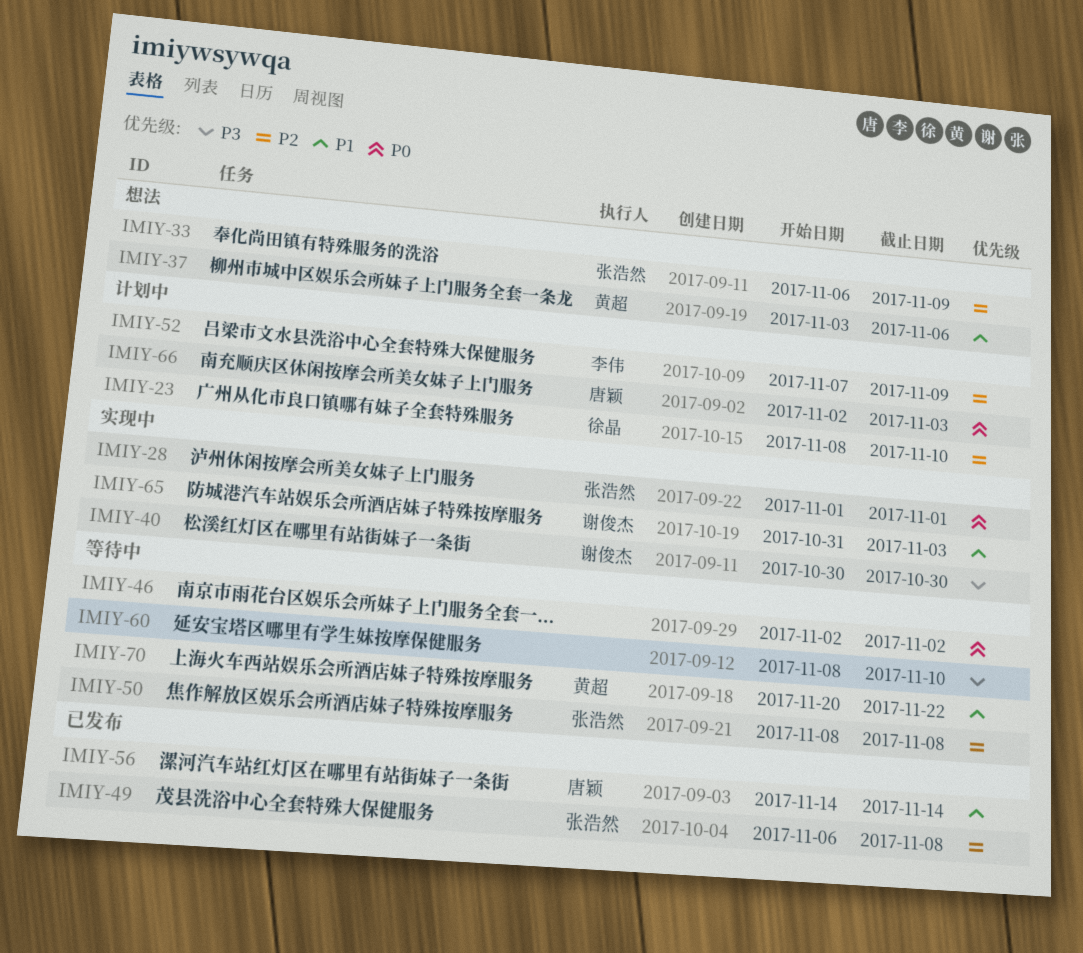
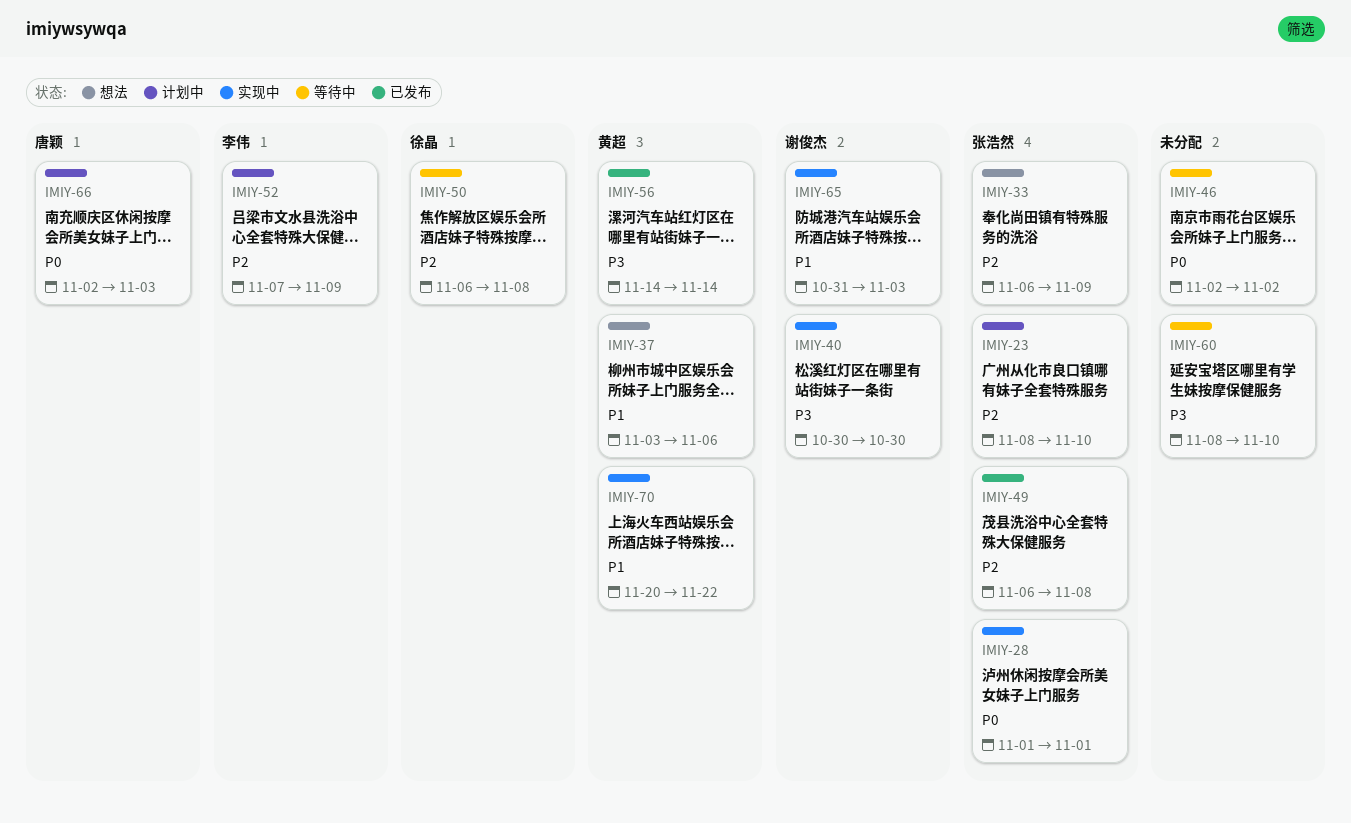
IMIY-23, owner: 徐晶 -> 张浩然
IMIY-50, owner: 张浩然 -> 徐晶
IMIY-50, start: Nov 8 -> Nov 6
IMIY-56, owner: 唐颖 -> 黄超
IMIY-56, priority: P1 -> P3
IMIY-70, status: 等待中 -> 实现中

